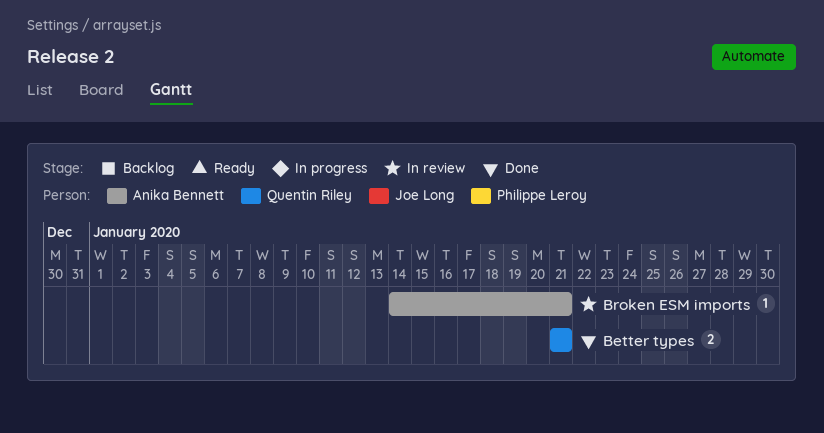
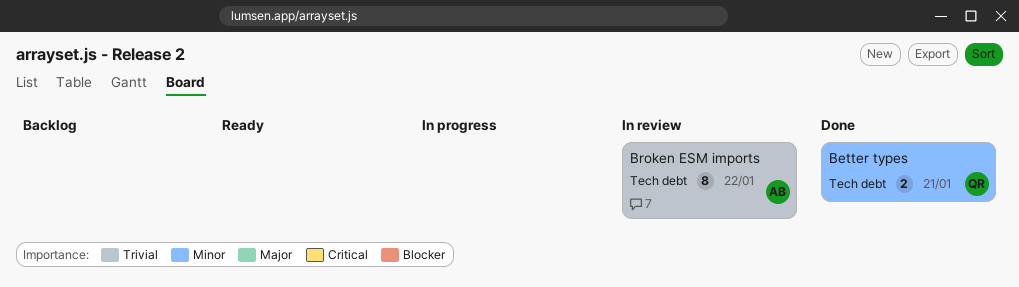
Broken ESM imports, estimate: 1 -> 8
Broken ESM imports, due: Jan 21 -> Jan 22

